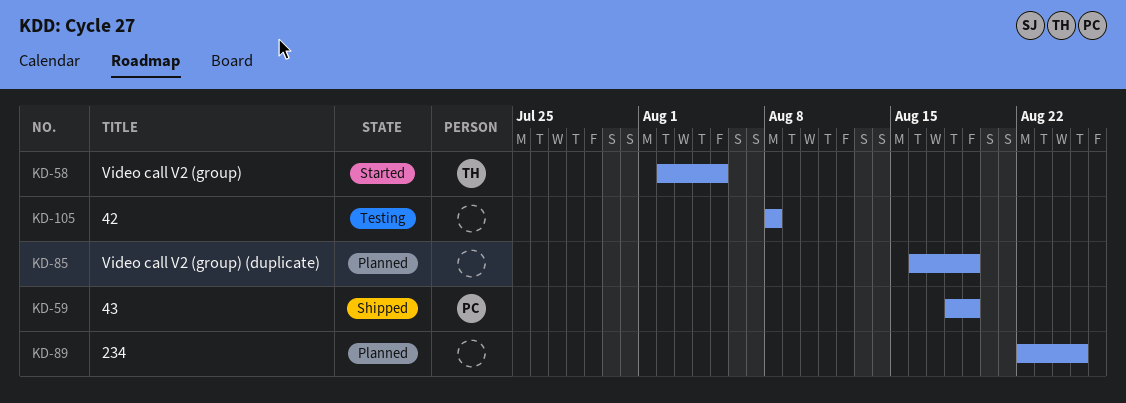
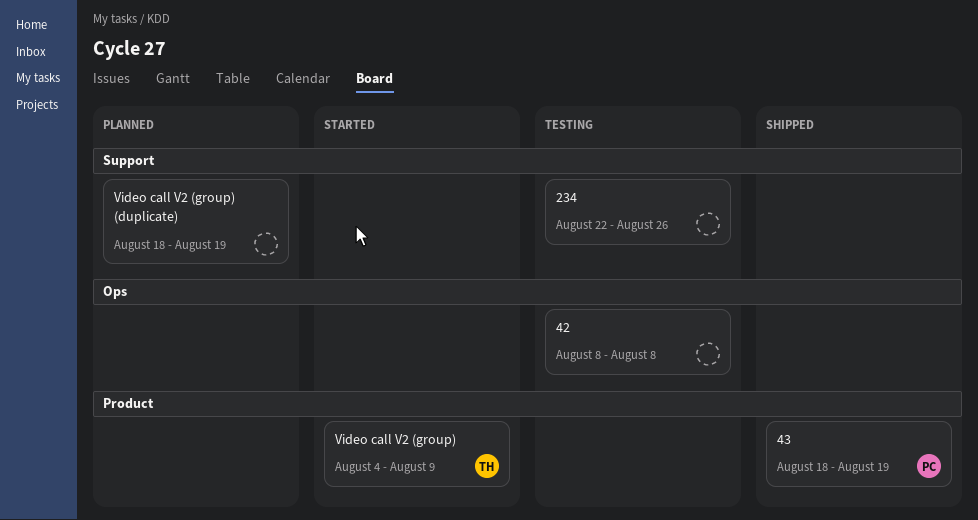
234, status: Planned -> Testing
234, due: Aug 25 -> Aug 26
Video call V2 (group), start: Aug 2 -> Aug 4
Video call V2 (group), due: Aug 5 -> Aug 9
Video call V2 (group) (duplicate), start: Aug 16 -> Aug 18

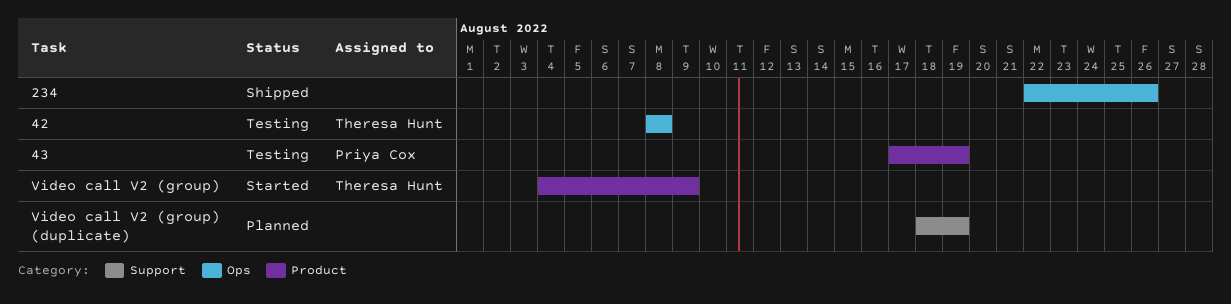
234, status: Testing -> Shipped
234, label: Support -> Ops
42, owner: none -> Theresa Hunt
43, status: Shipped -> Testing
43, start: Aug 18 -> Aug 17

